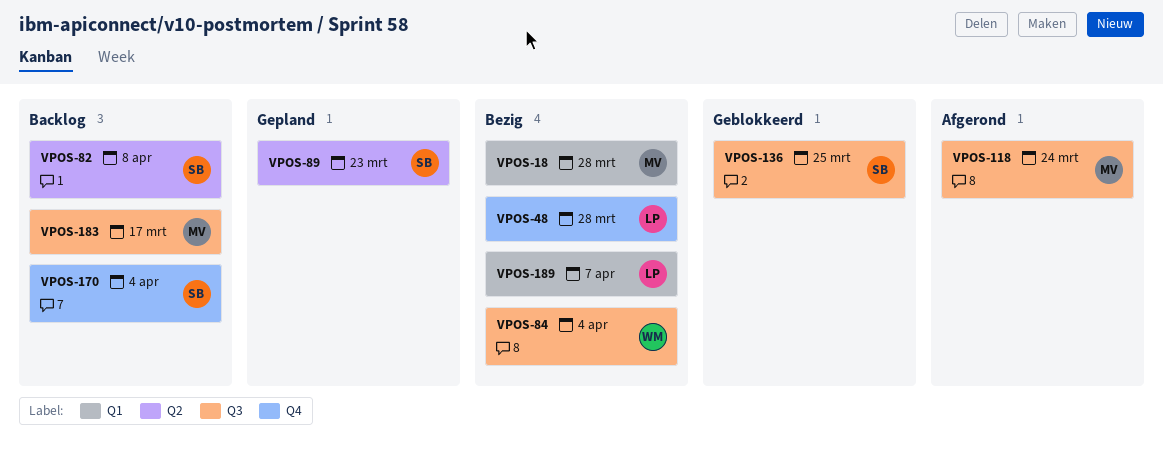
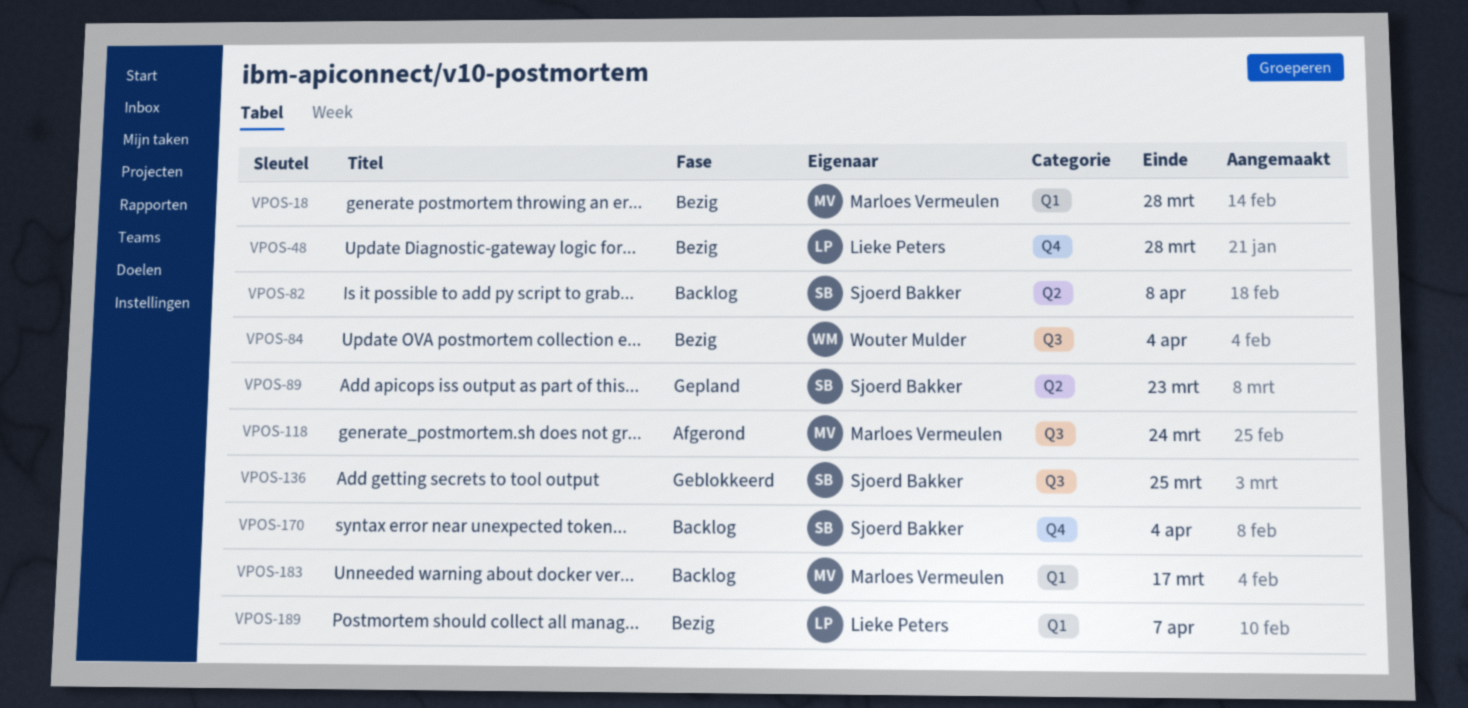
VPOS-183, label: Q3 -> Q1

